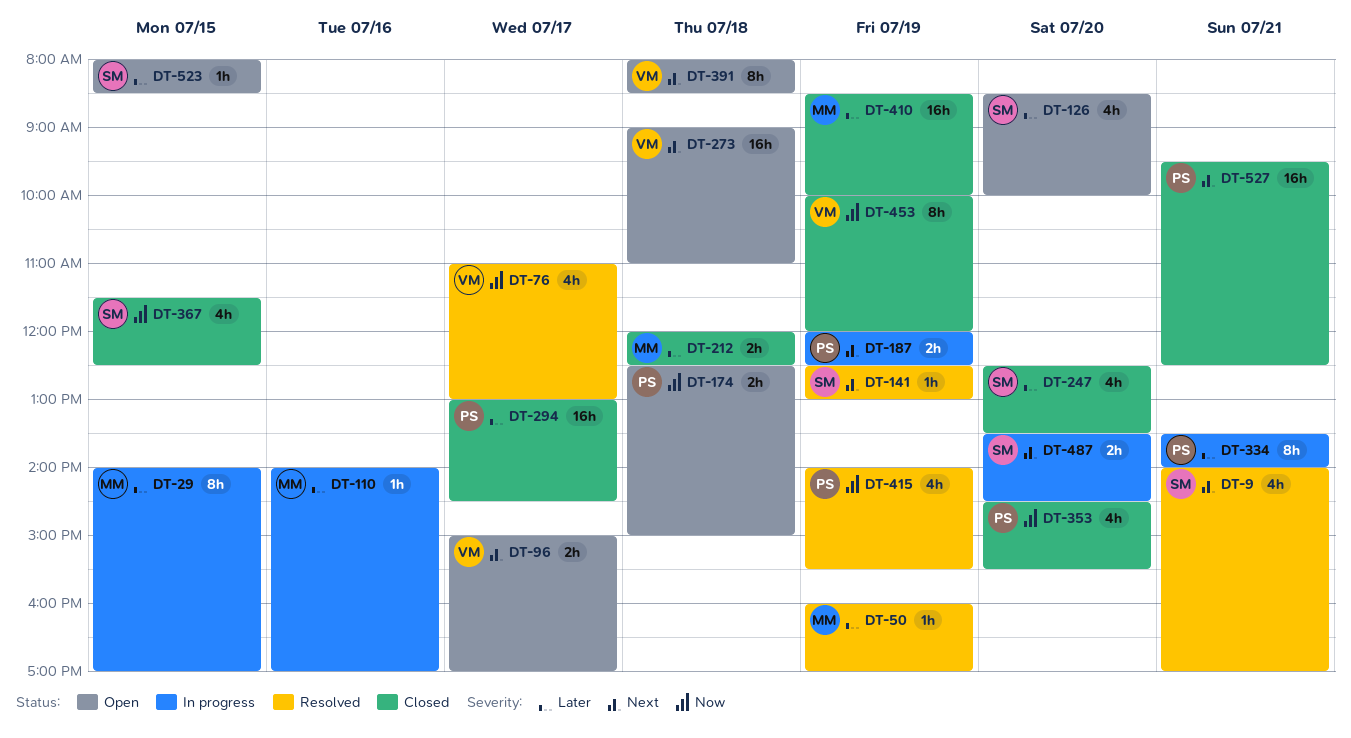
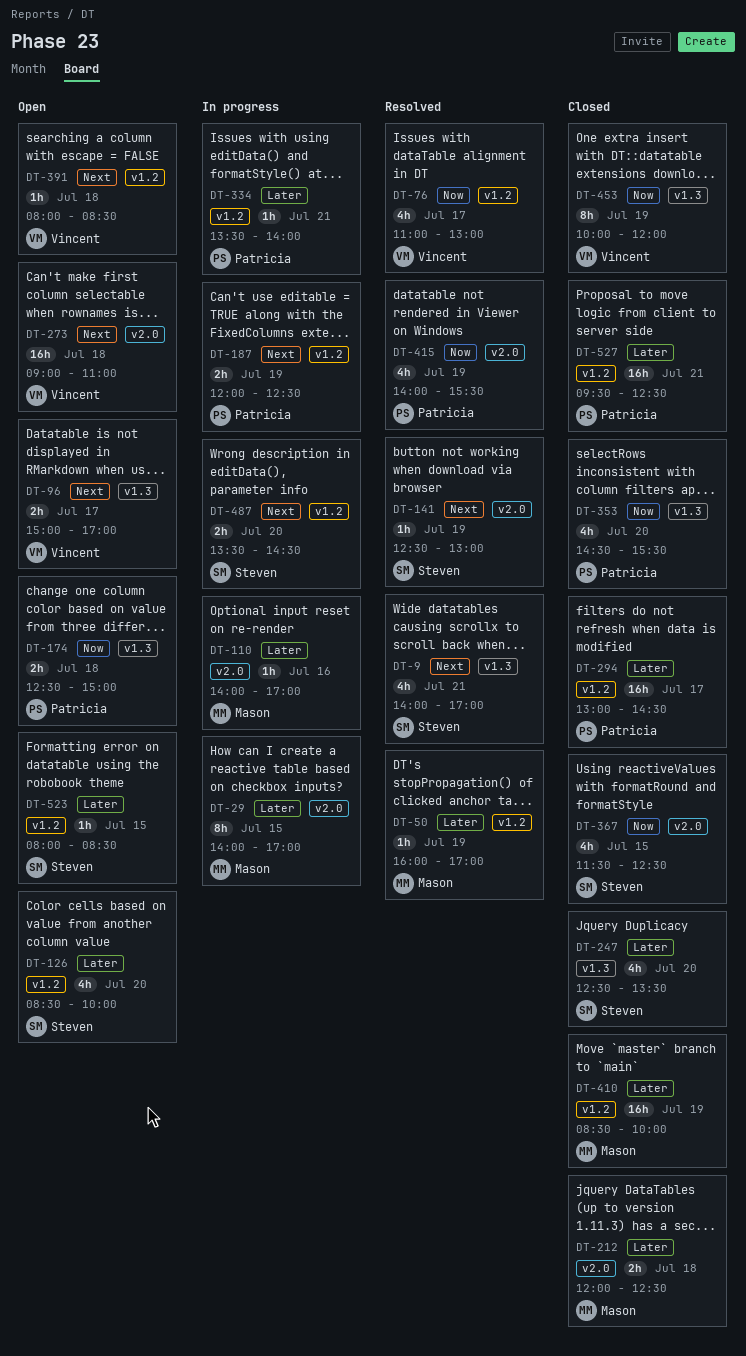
DT-334, estimate: 8h -> 1h
DT-391, estimate: 8h -> 1h
DT-527, priority: Next -> Later

